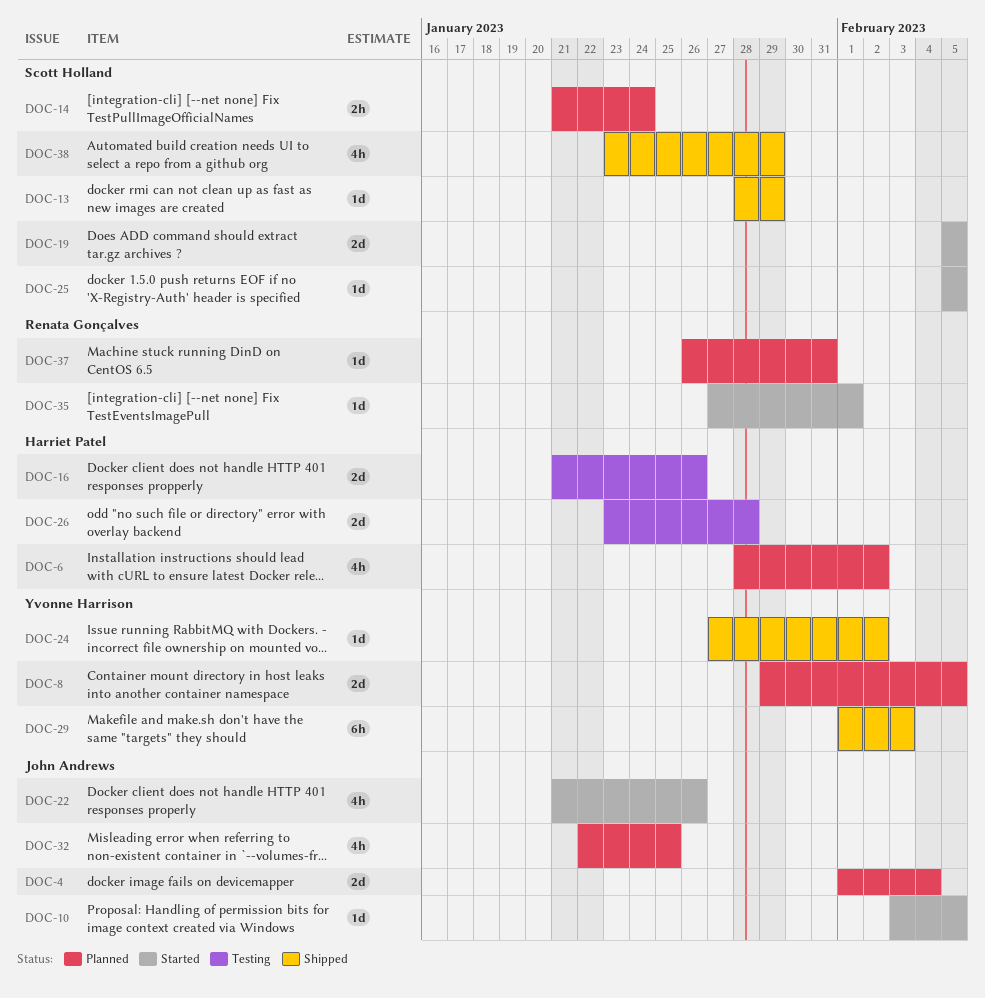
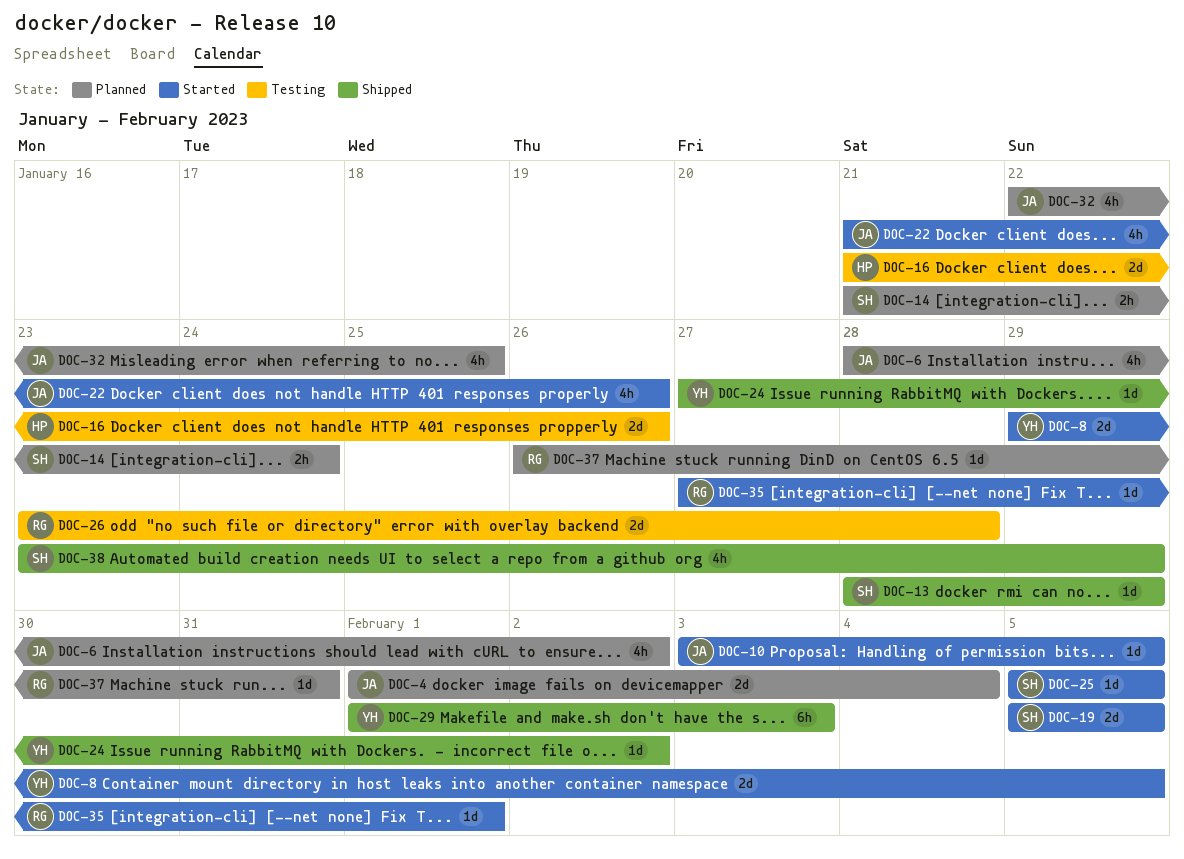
DOC-6, owner: Harriet Patel -> John Andrews
DOC-8, status: Planned -> Started
DOC-26, owner: Harriet Patel -> Renata Gonçalves

